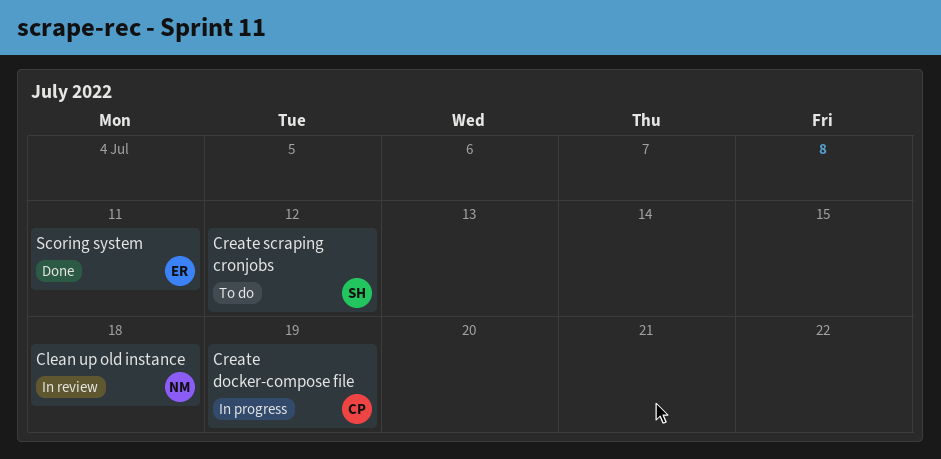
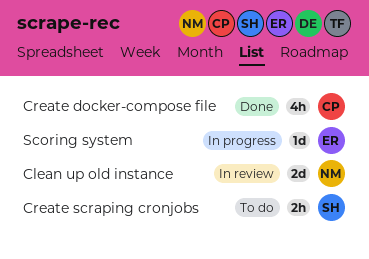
Create docker-compose file, status: In progress -> Done
Scoring system, status: Done -> In progress

